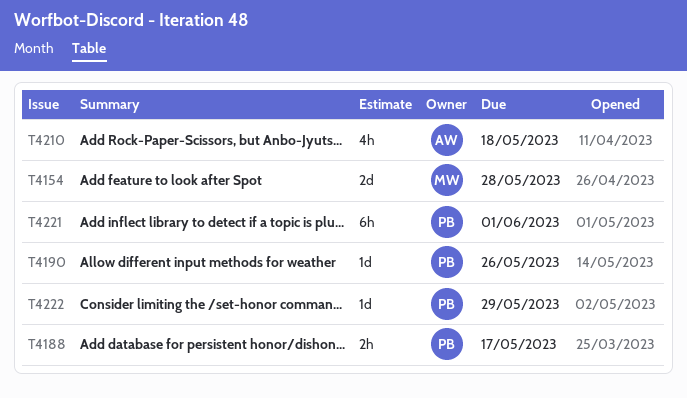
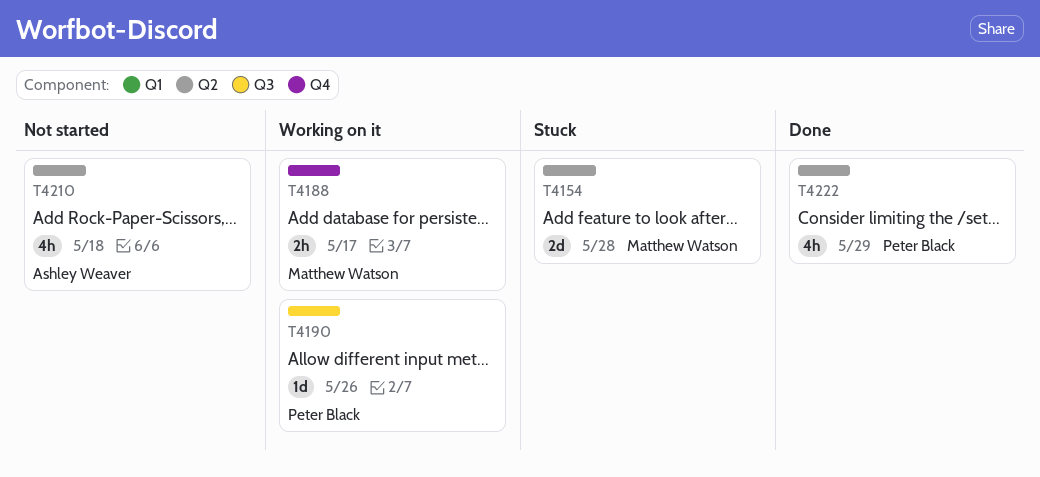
T4188, owner: Peter Black -> Matthew Watson
T4221: present -> none
T4222, estimate: 1d -> 4h

